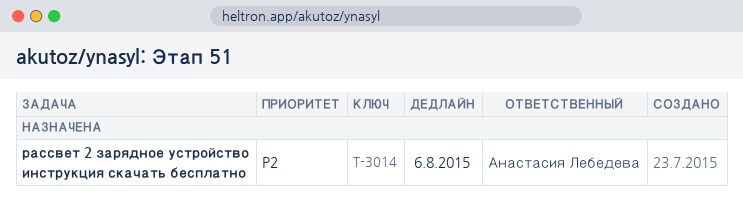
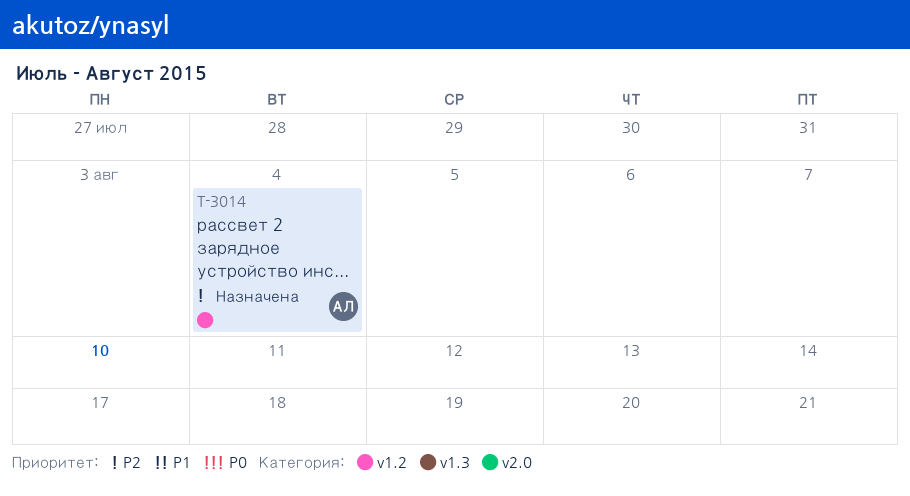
T-3014, due: Aug 6 -> Aug 4

